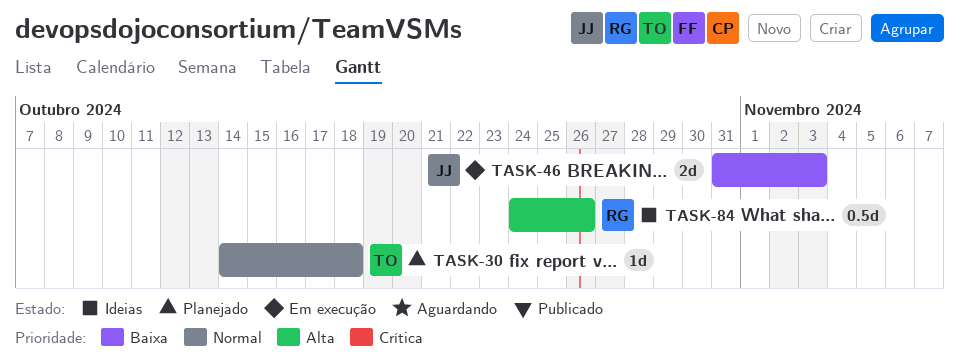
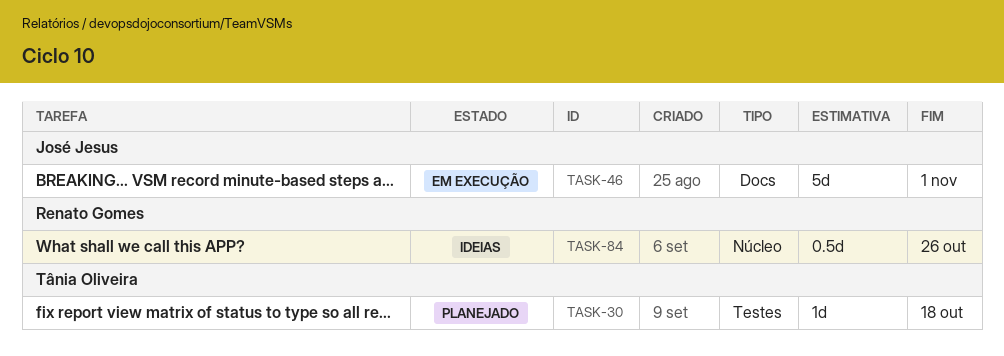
TASK-46, estimate: 2d -> 5d
TASK-46, due: Nov 3 -> Nov 1

